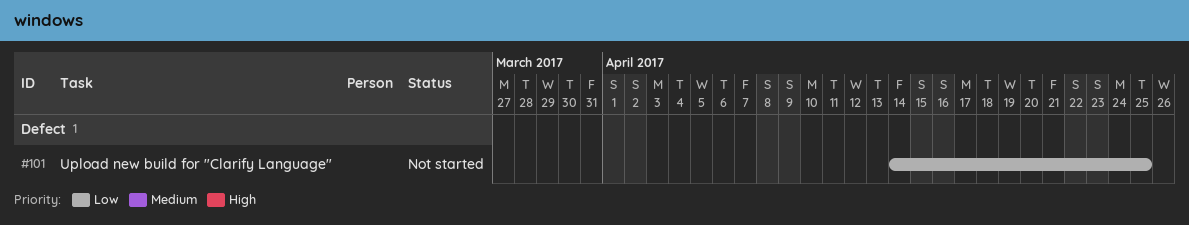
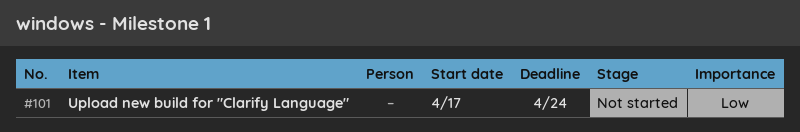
#101, start: Apr 14 -> Apr 17
#101, due: Apr 25 -> Apr 24

